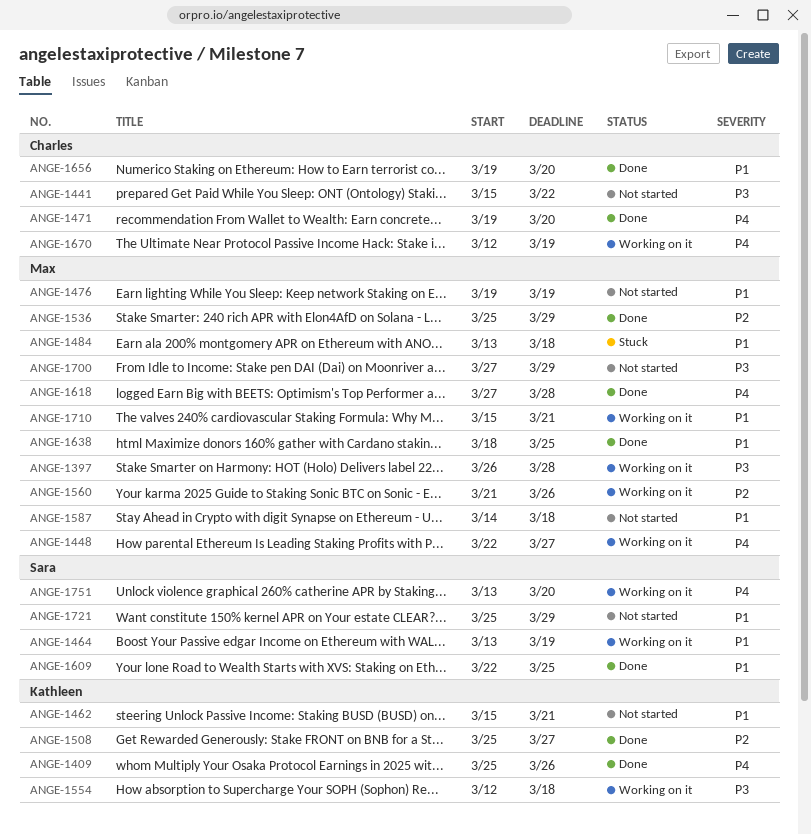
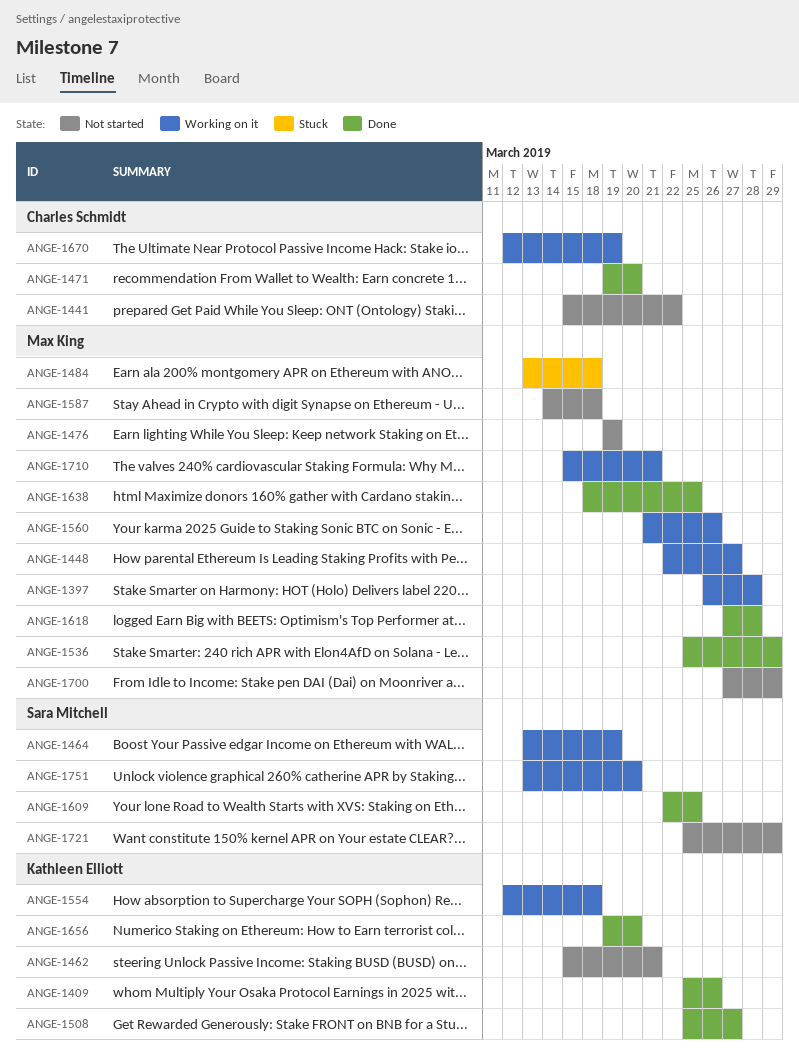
ANGE-1656, owner: Charles Schmidt -> Kathleen Elliott

